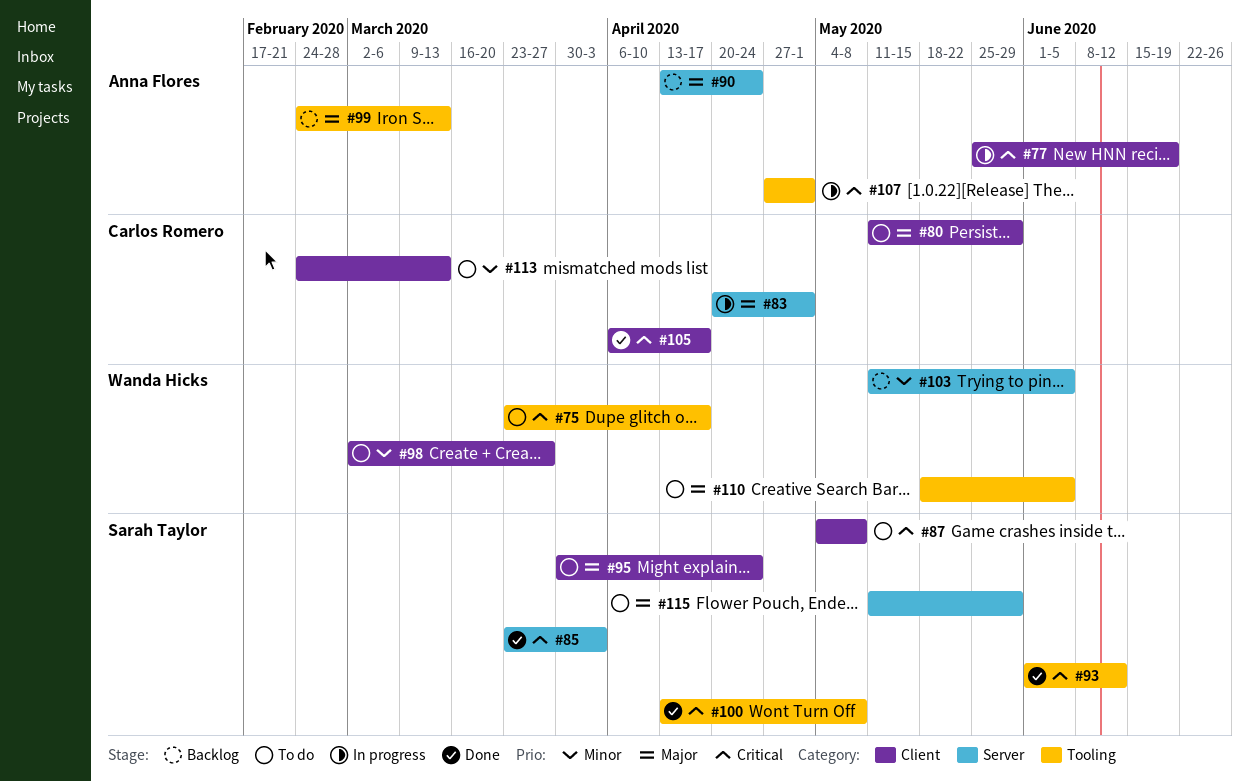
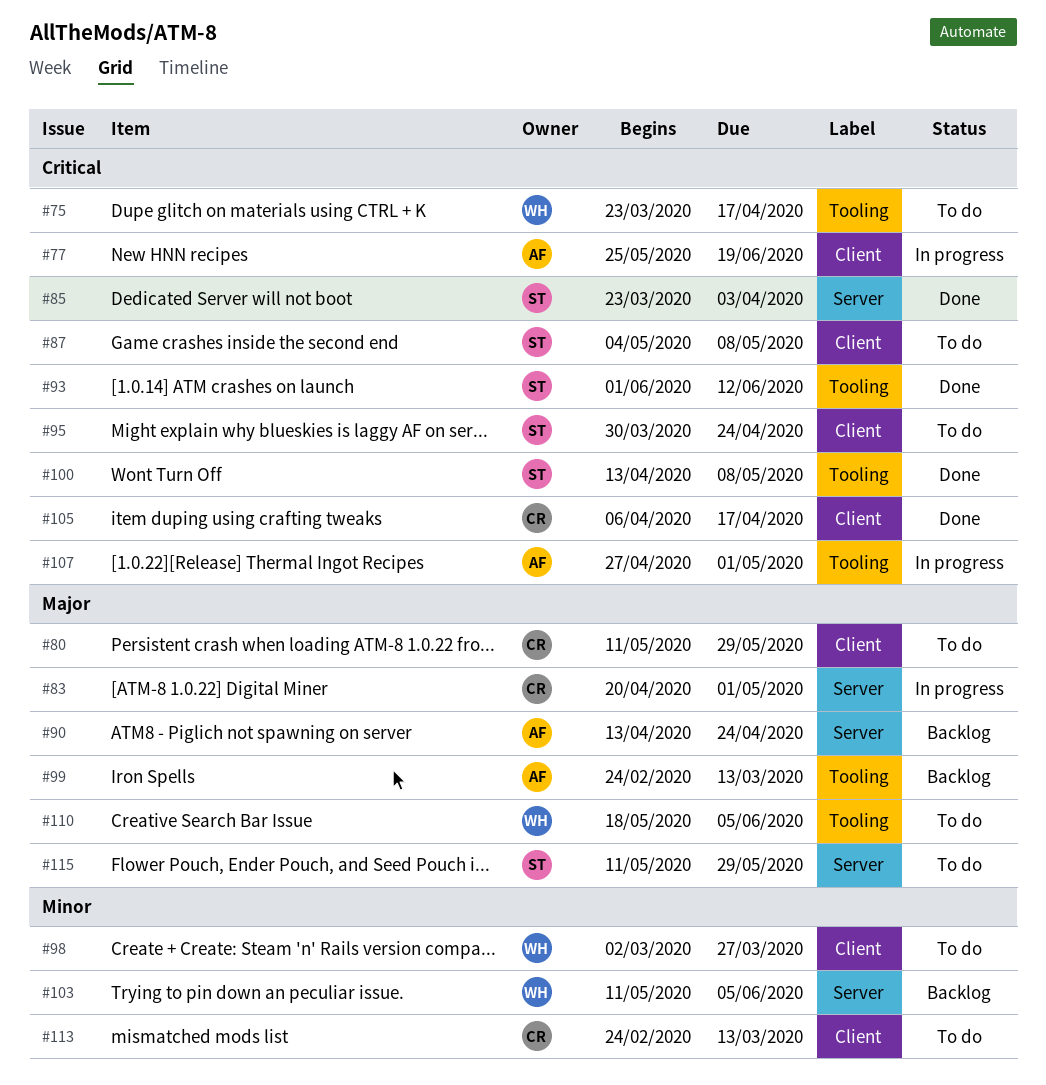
#95, priority: Major -> Critical

